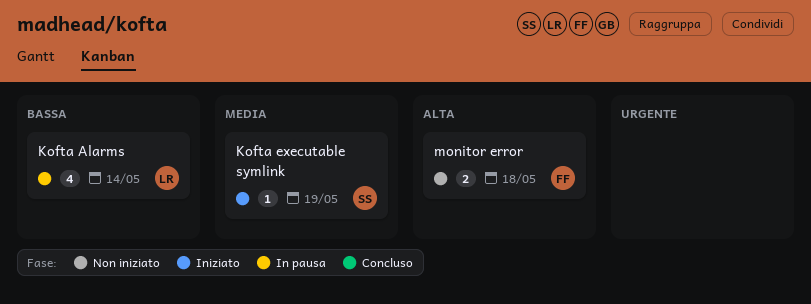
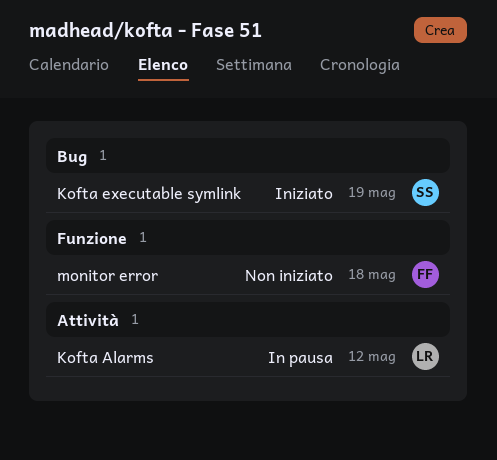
Kofta Alarms, due: May 14 -> May 12

